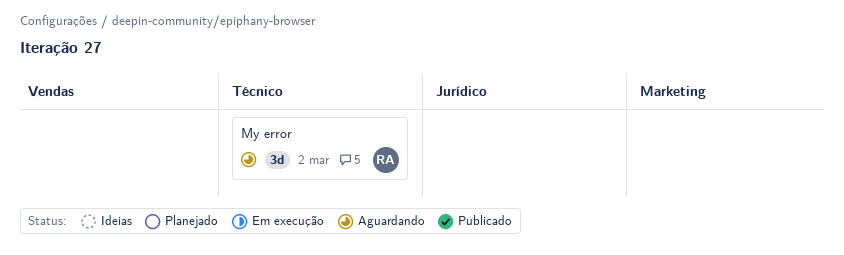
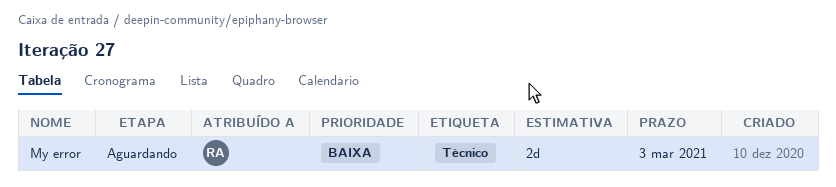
My error, estimate: 3d -> 2d
My error, due: Mar 2 -> Mar 3

